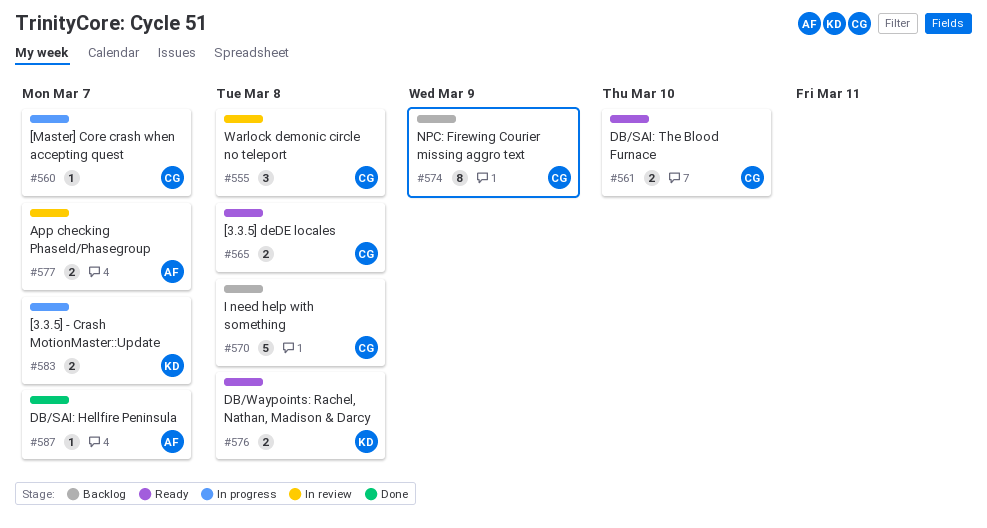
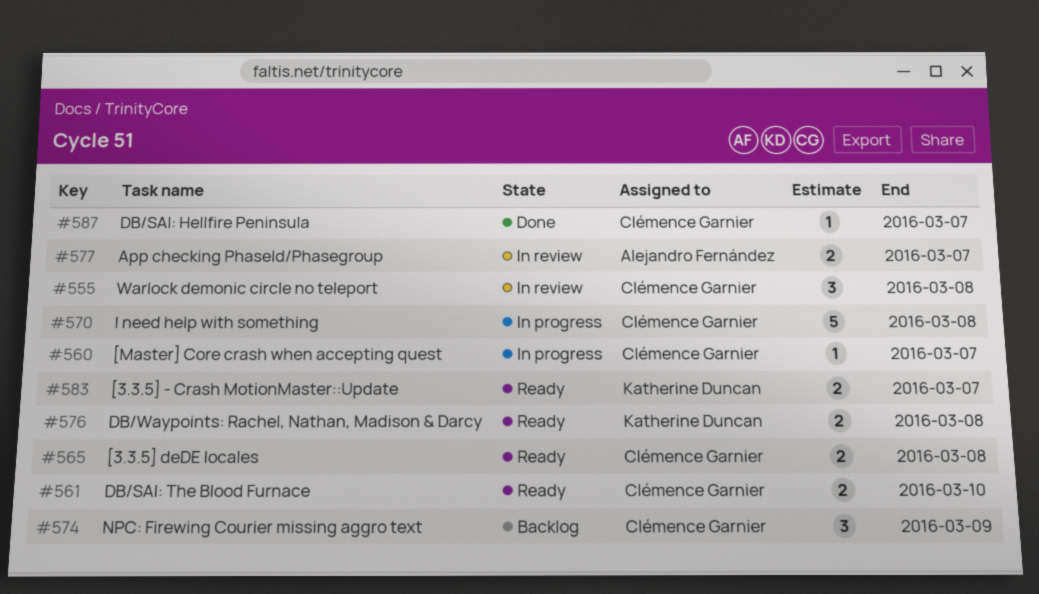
#570, status: Backlog -> In progress
#574, estimate: 8 -> 3
#583, status: In progress -> Ready
#587, owner: Alejandro Fernández -> Clémence Garnier

